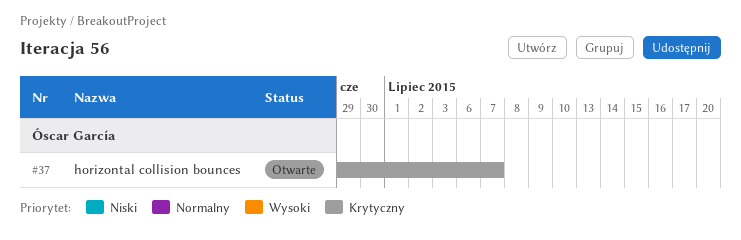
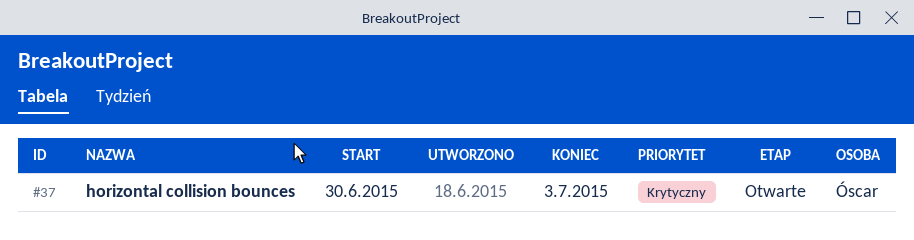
#37, start: Jun 29 -> Jun 30
#37, due: Jul 7 -> Jul 3

